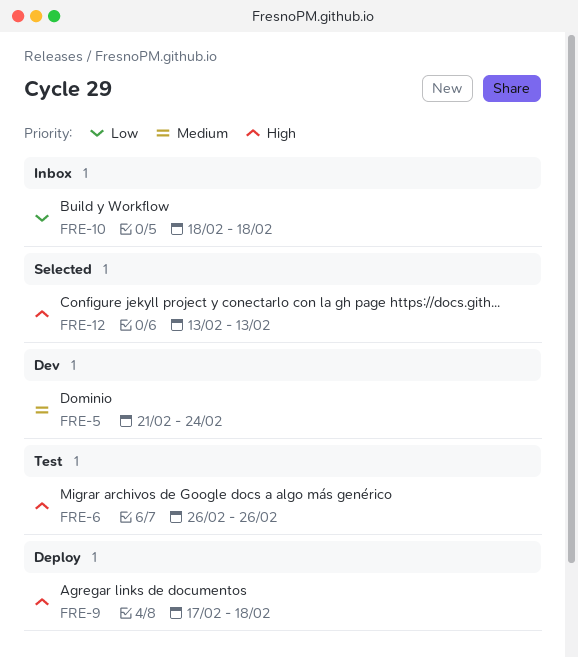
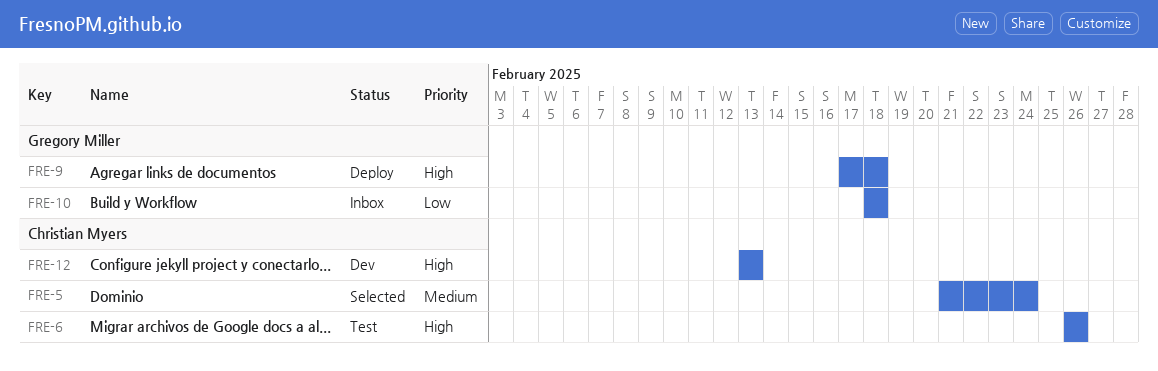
FRE-5, status: Dev -> Selected
FRE-12, status: Selected -> Dev

